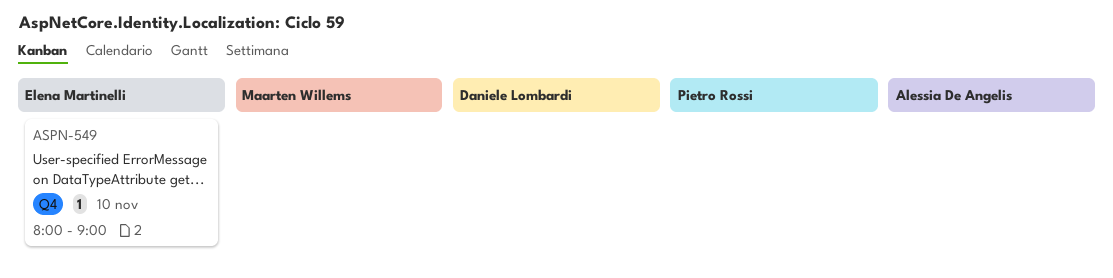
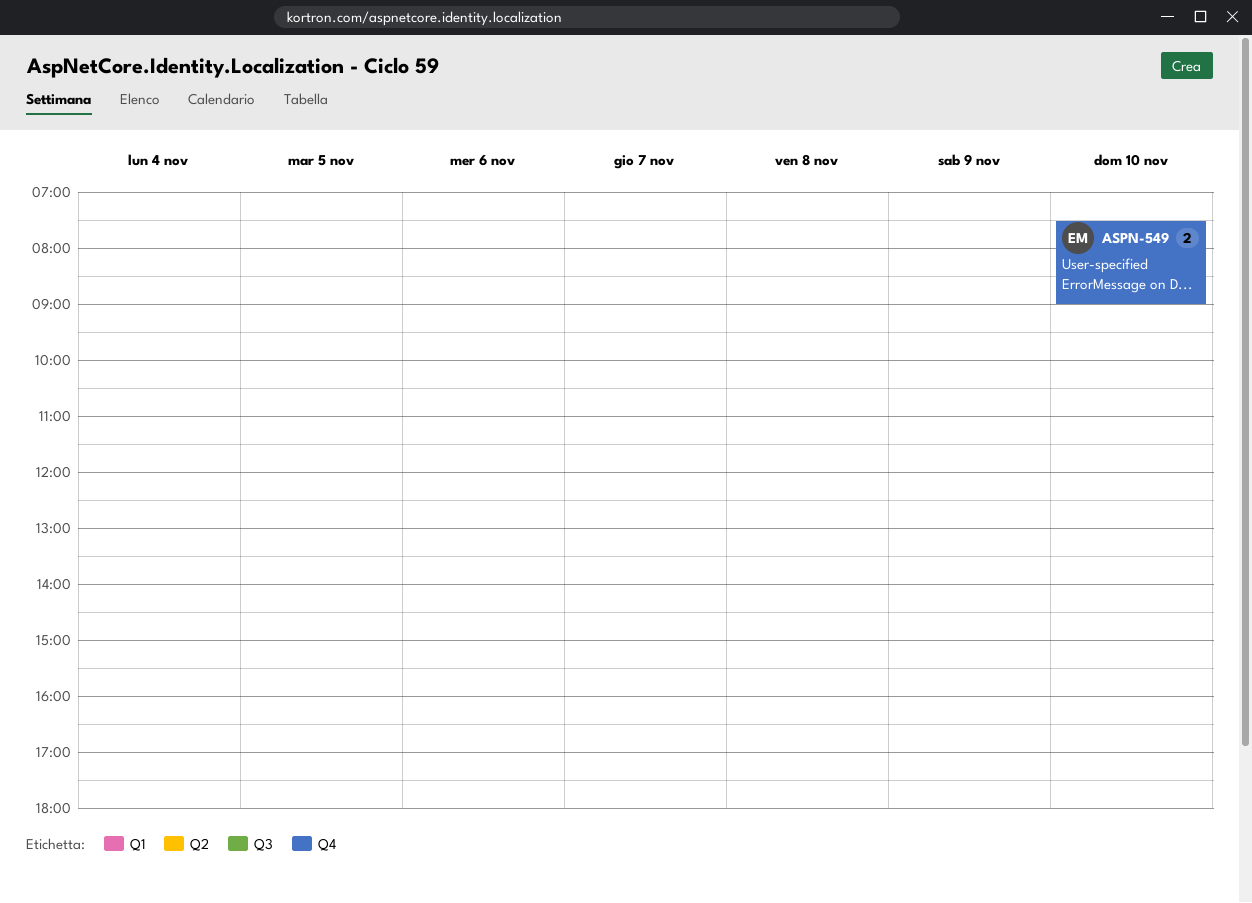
ASPN-549, estimate: 1 -> 2
ASPN-549, begins: 08:00 -> 07:30

